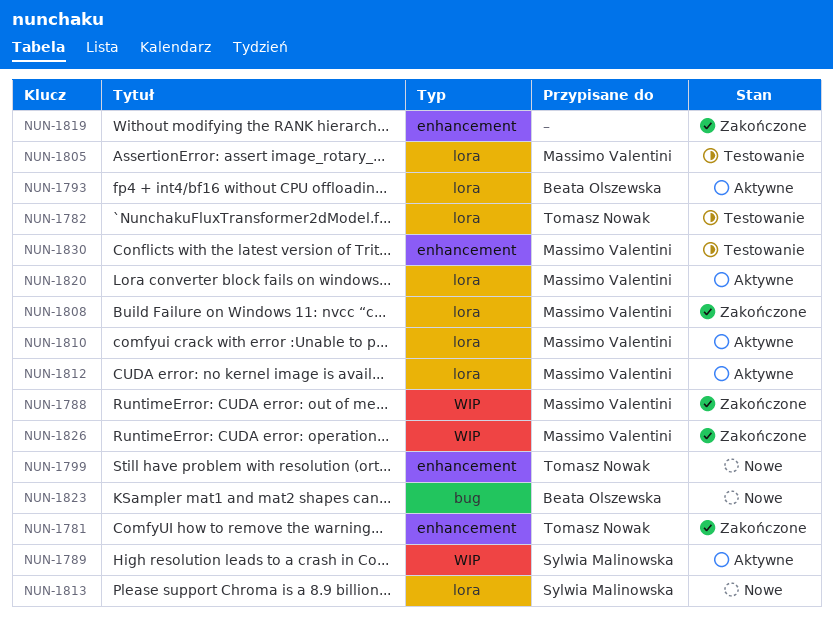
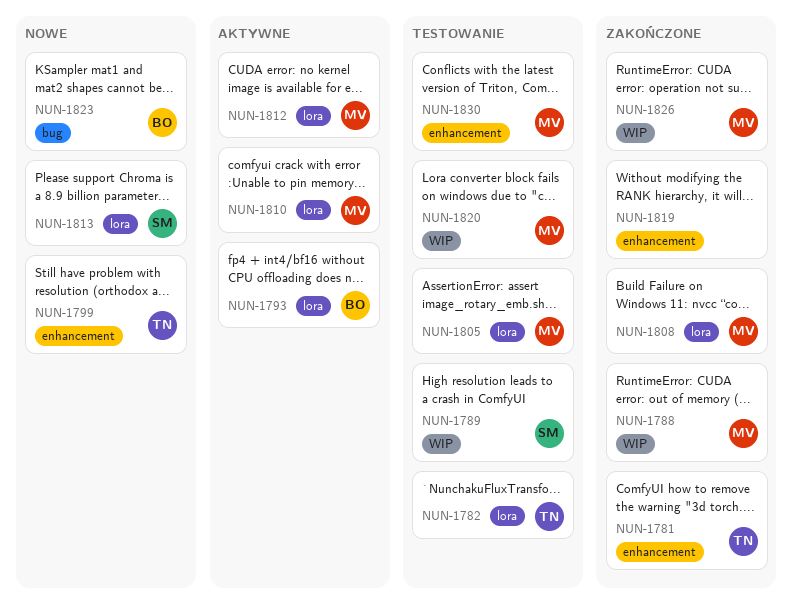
NUN-1789, status: Aktywne -> Testowanie
NUN-1820, status: Aktywne -> Testowanie
NUN-1820, label: lora -> WIP

